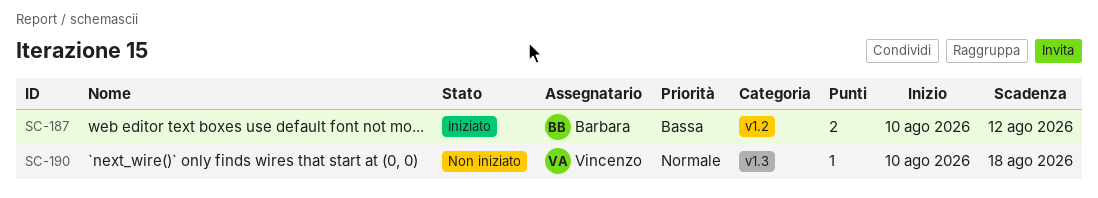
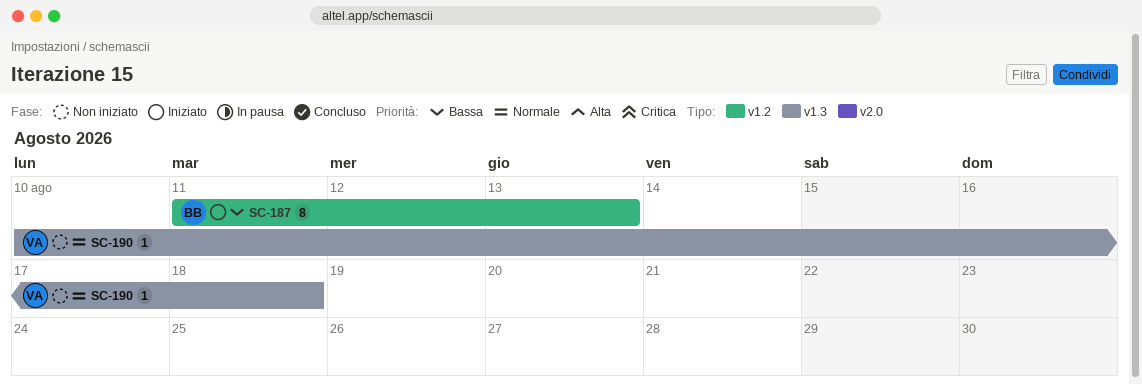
SC-187, estimate: 2 -> 8
SC-187, start: Aug 10 -> Aug 11
SC-187, due: Aug 12 -> Aug 13

